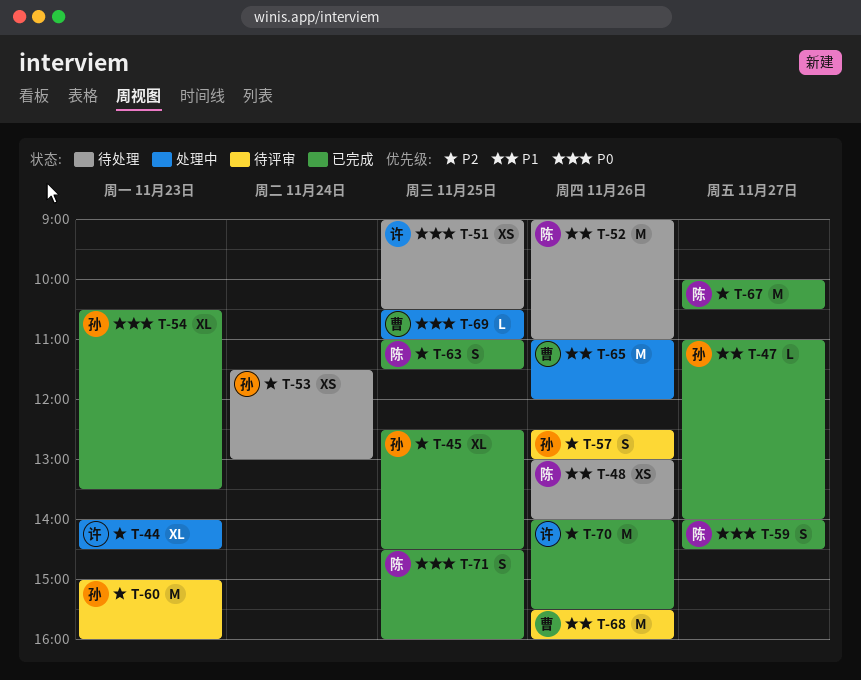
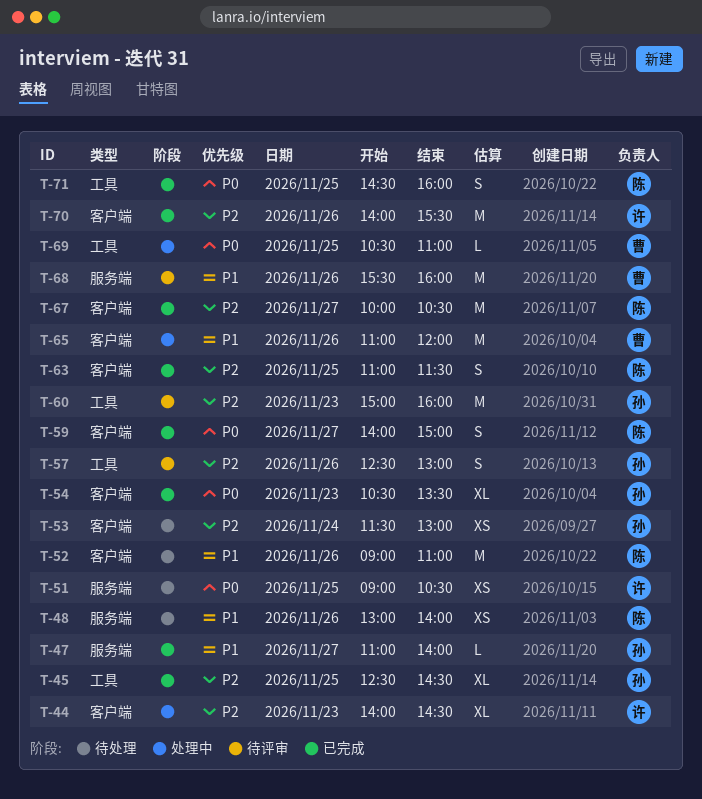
T-59, ends: 14:30 -> 15:00

